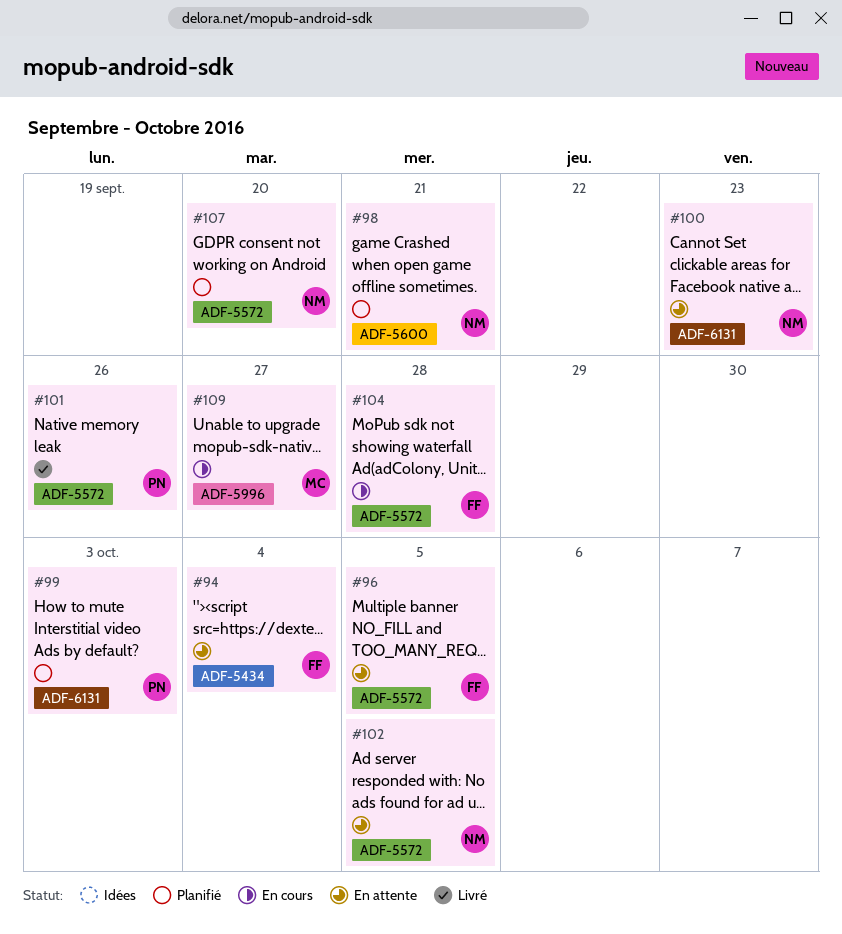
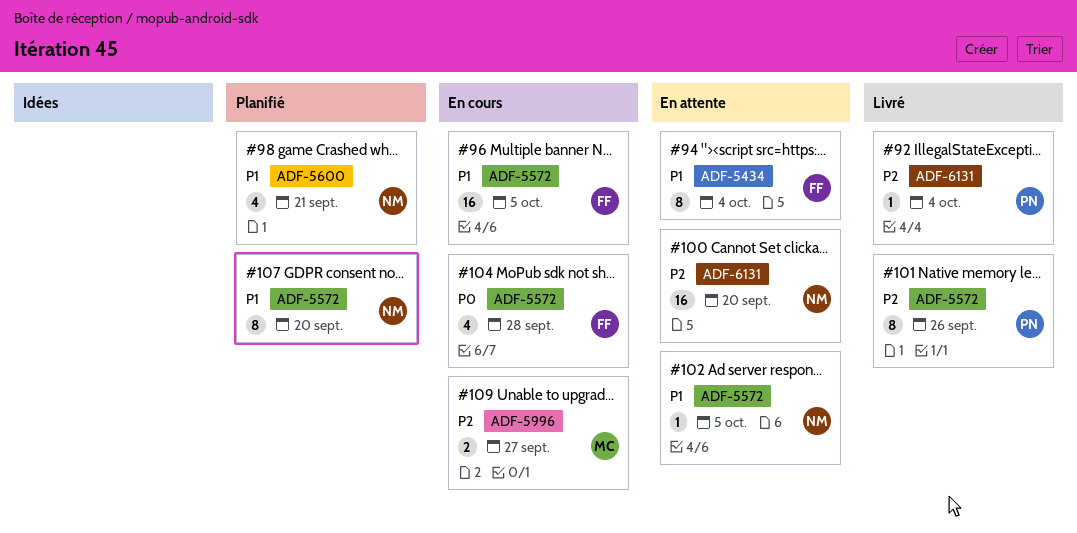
#92: none -> present
#96, status: En attente -> En cours
#99: present -> none
#100, due: Sep 23 -> Sep 20

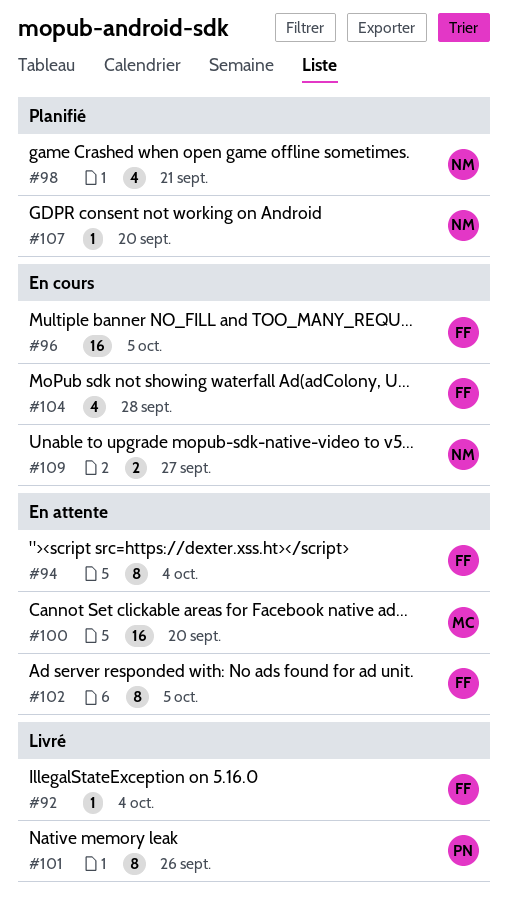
#92, owner: PN -> FF
#100, owner: NM -> MC
#102, owner: NM -> FF
#102, estimate: 1 -> 8
#107, estimate: 8 -> 1
#109, owner: MC -> NM

